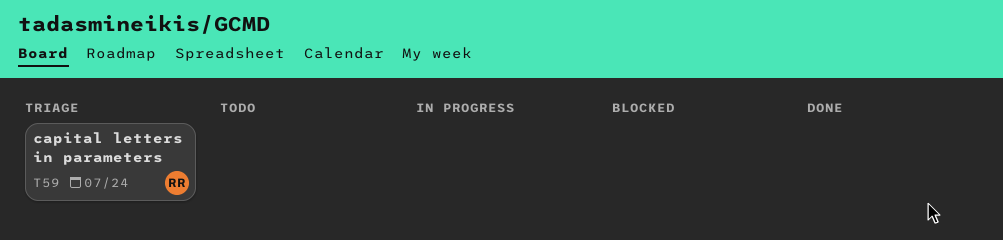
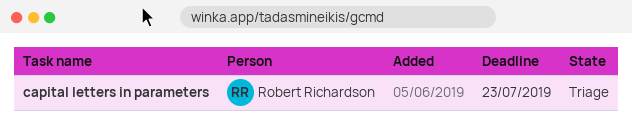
capital letters in parameters, due: Jul 24 -> Jul 23

